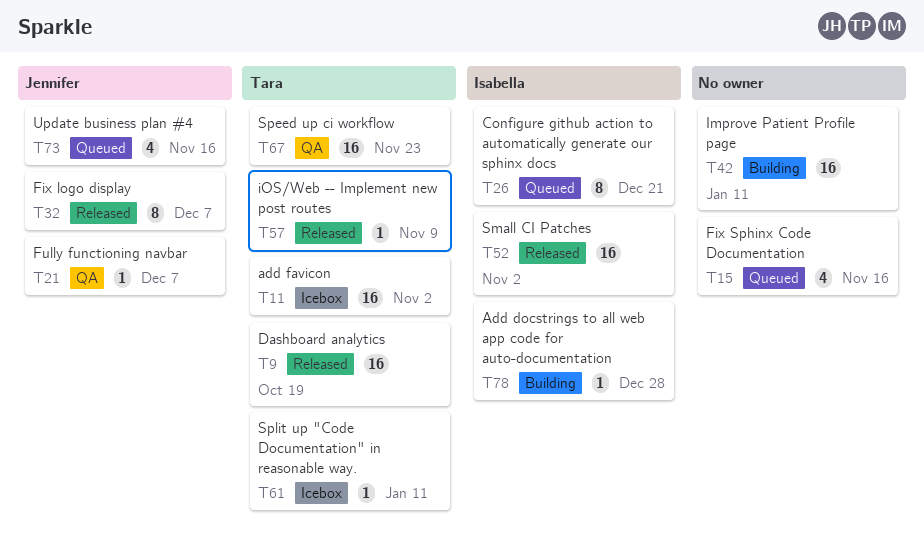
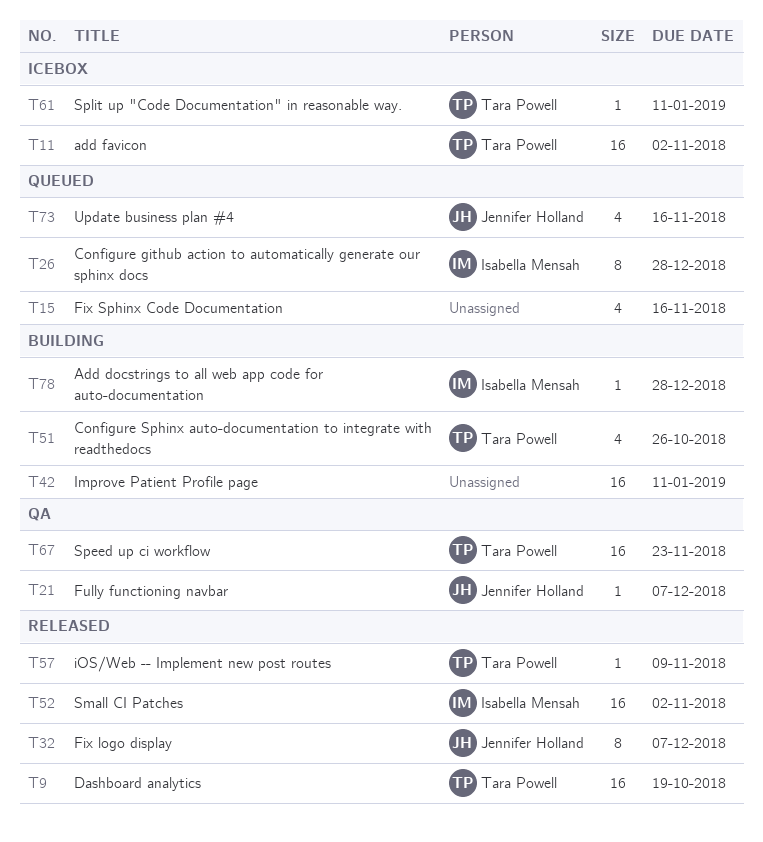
T26, due: Dec 21 -> Dec 28
T51: none -> present

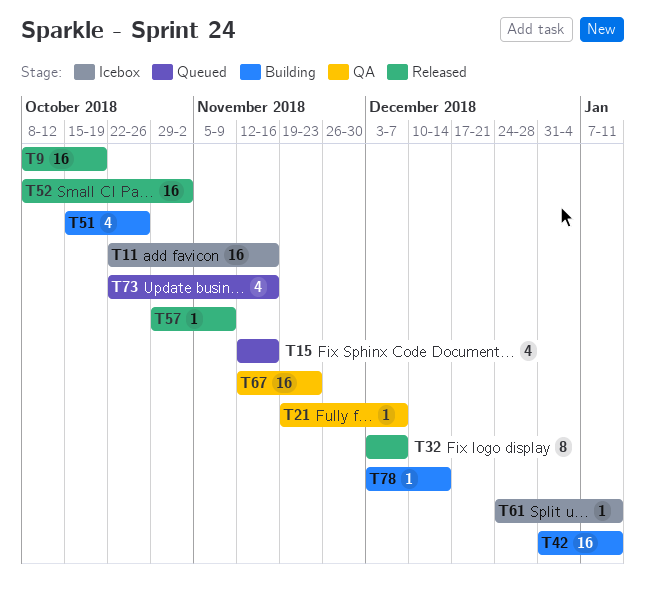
T11, due: Nov 2 -> Nov 16
T26: present -> none
T78, due: Dec 28 -> Dec 14

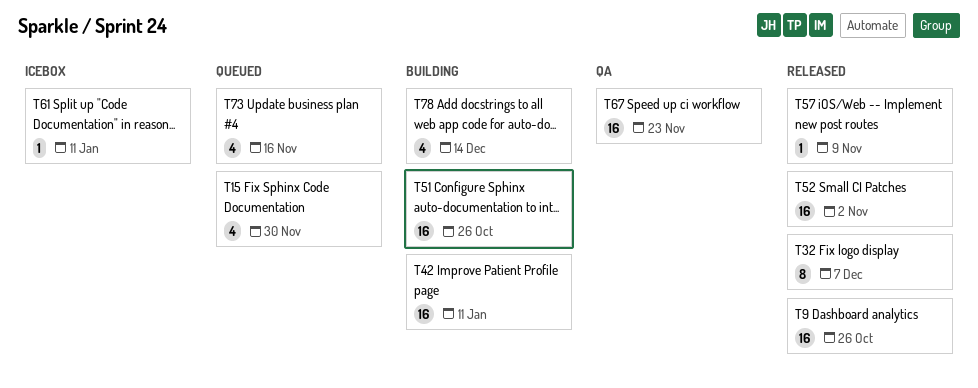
T9, due: Oct 19 -> Oct 26
T11: present -> none
T15, due: Nov 16 -> Nov 30
T21: present -> none
T51, estimate: 4 -> 16
T78, estimate: 1 -> 4

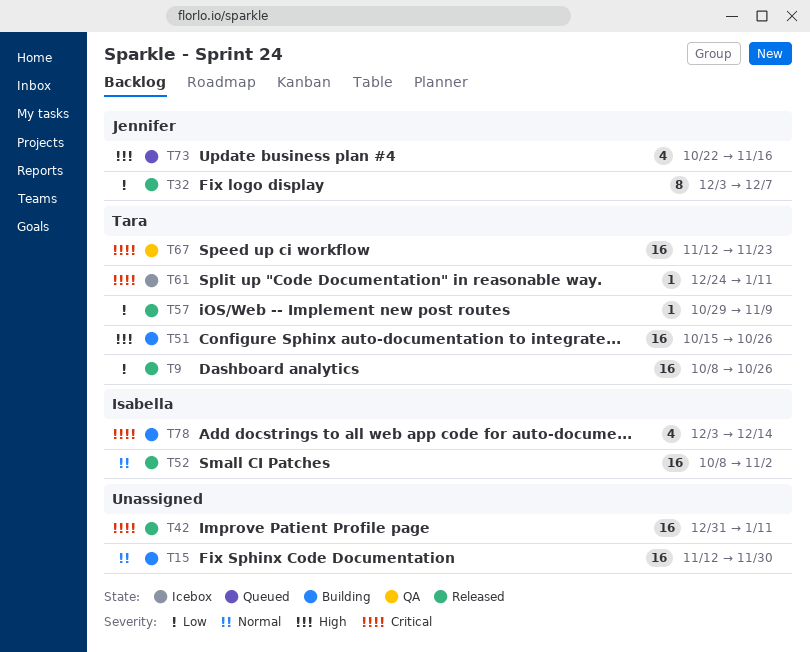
T15, status: Queued -> Building
T15, estimate: 4 -> 16
T42, status: Building -> Released

